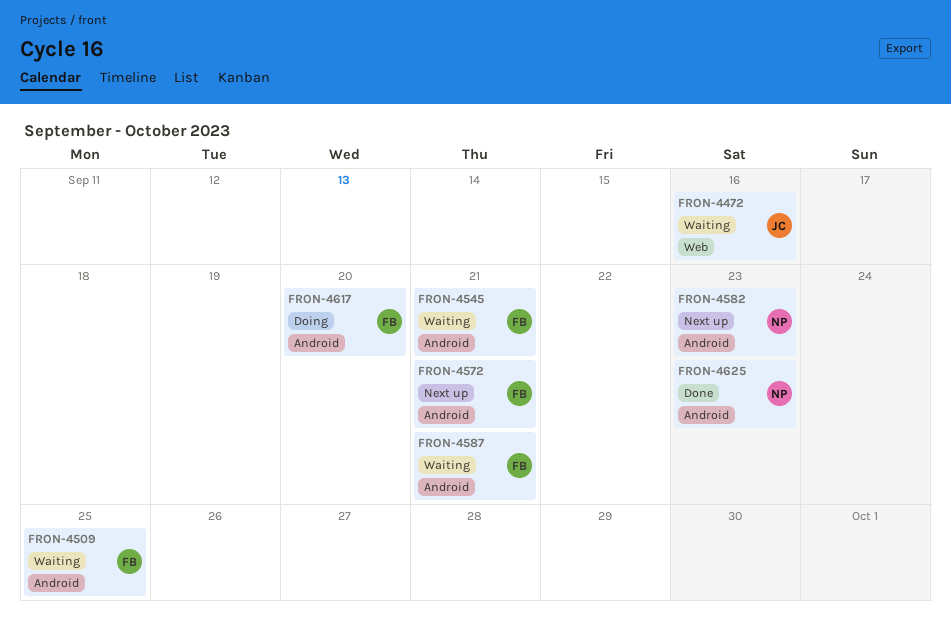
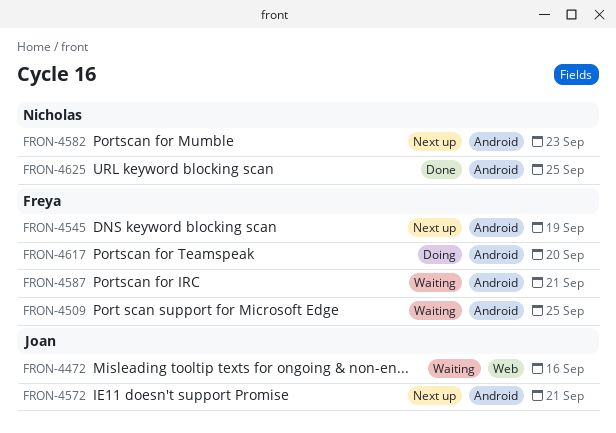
FRON-4545, status: Waiting -> Next up
FRON-4545, due: Sep 21 -> Sep 19
FRON-4572, owner: Freya -> Joan
FRON-4625, due: Sep 23 -> Sep 25

